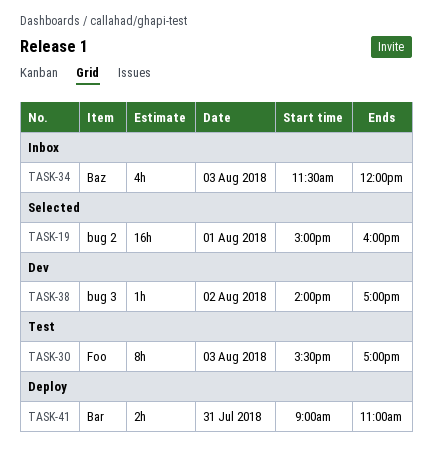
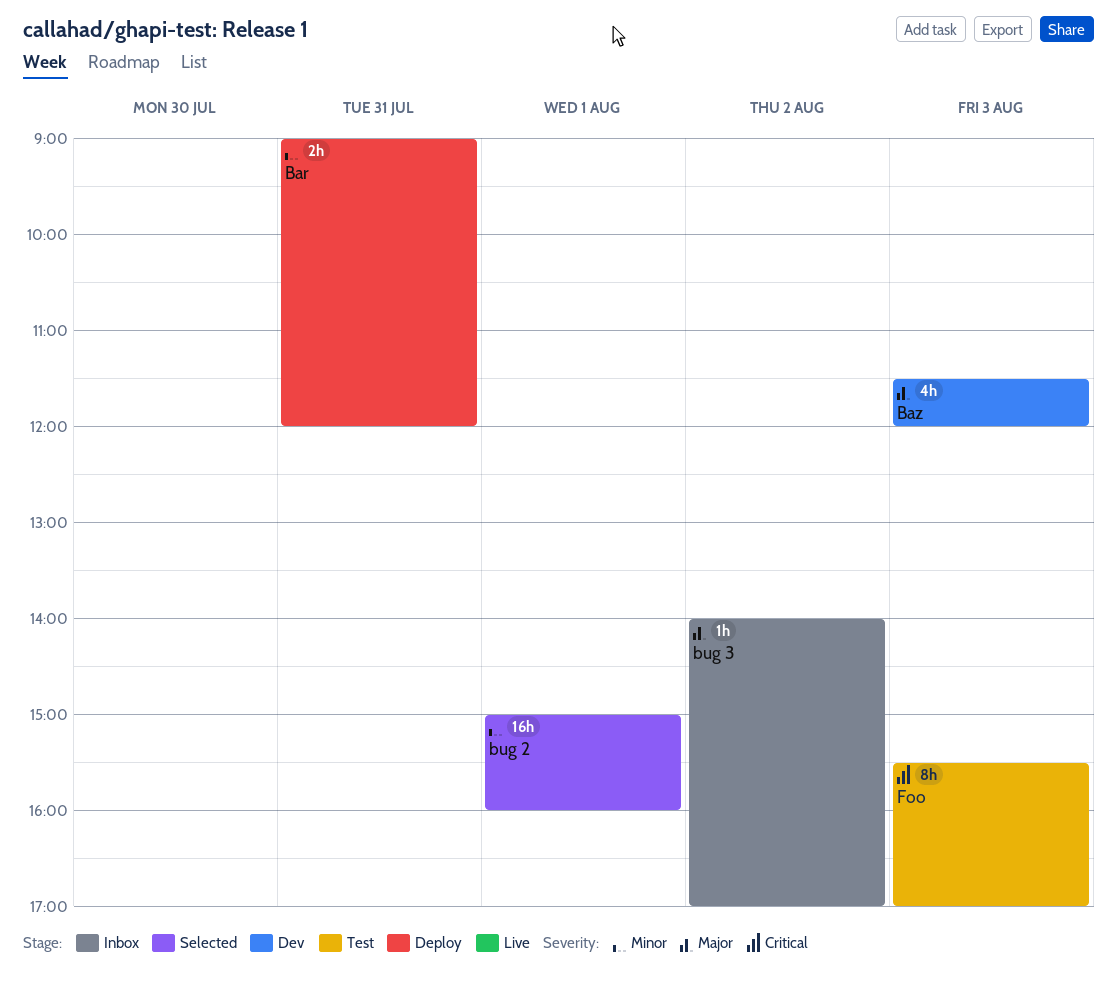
Bar, ends: 11:00 -> 12:00
Baz, status: Inbox -> Dev
bug 3, status: Dev -> Inbox

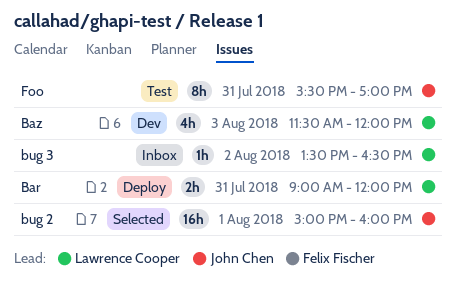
bug 3, begins: 14:00 -> 13:30
bug 3, ends: 17:00 -> 16:30
Foo, day: Aug 3 -> Jul 31

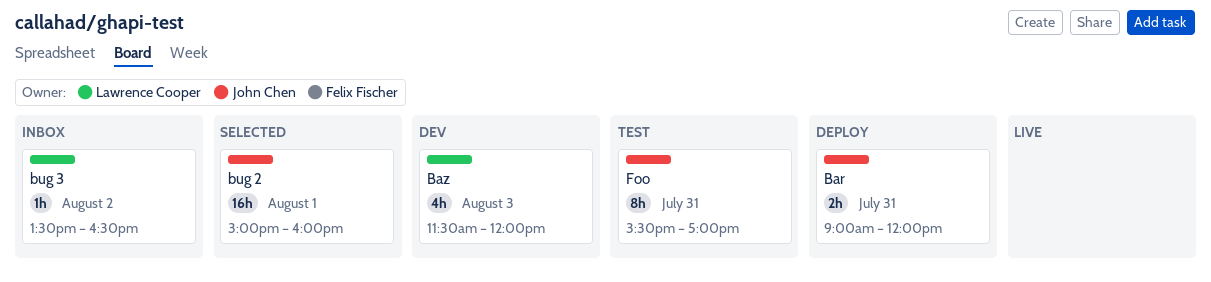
Bar, owner: Lawrence Cooper -> John Chen

